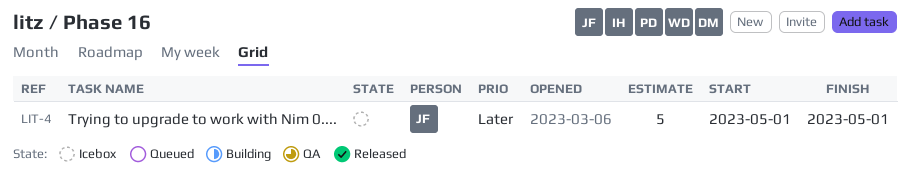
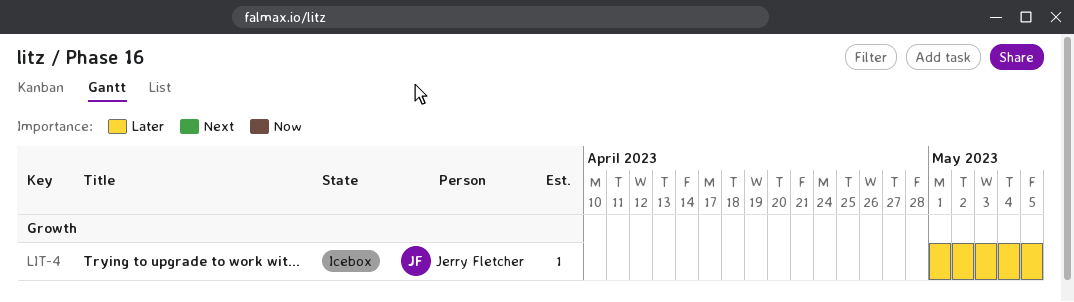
LIT-4, estimate: 5 -> 1
LIT-4, due: May 1 -> May 5

